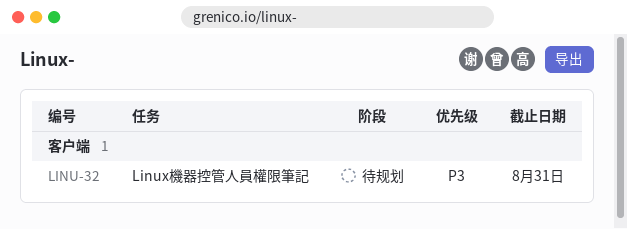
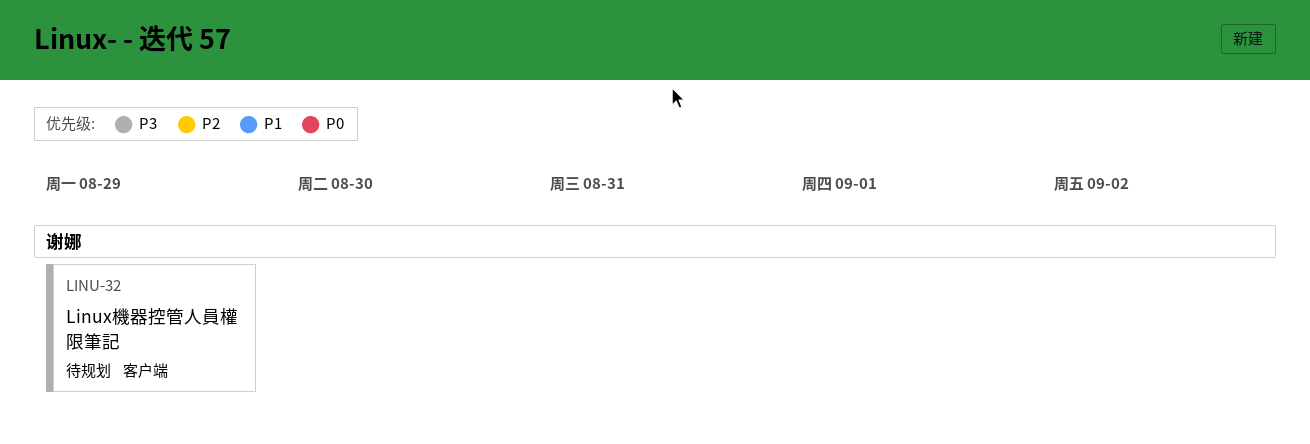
LINU-32, due: Aug 31 -> Aug 29

